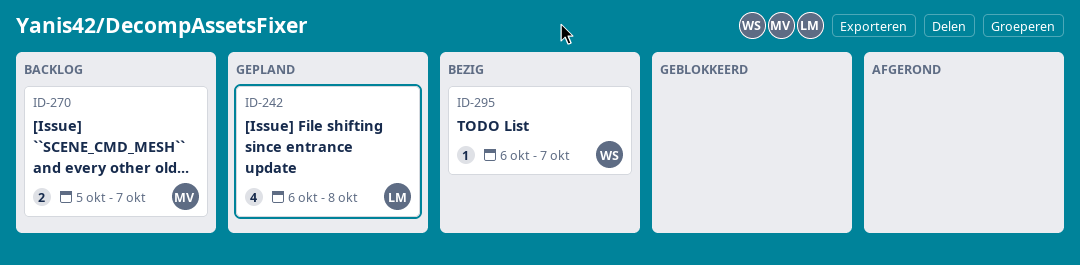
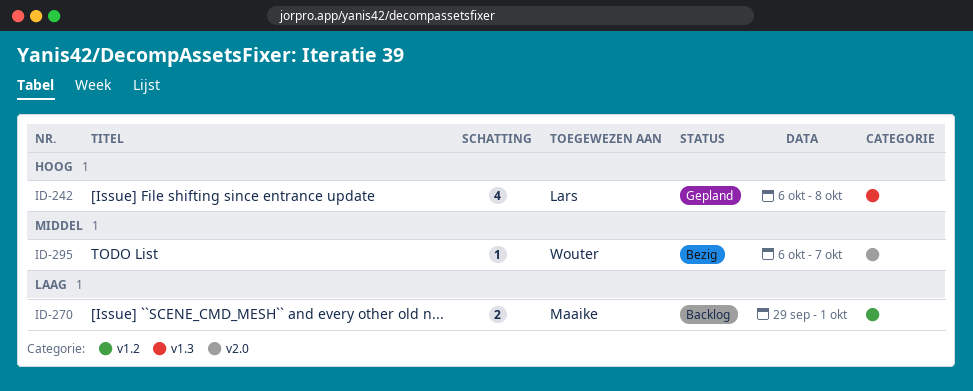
ID-270, start: Oct 5 -> Sep 29
ID-270, due: Oct 7 -> Oct 1

